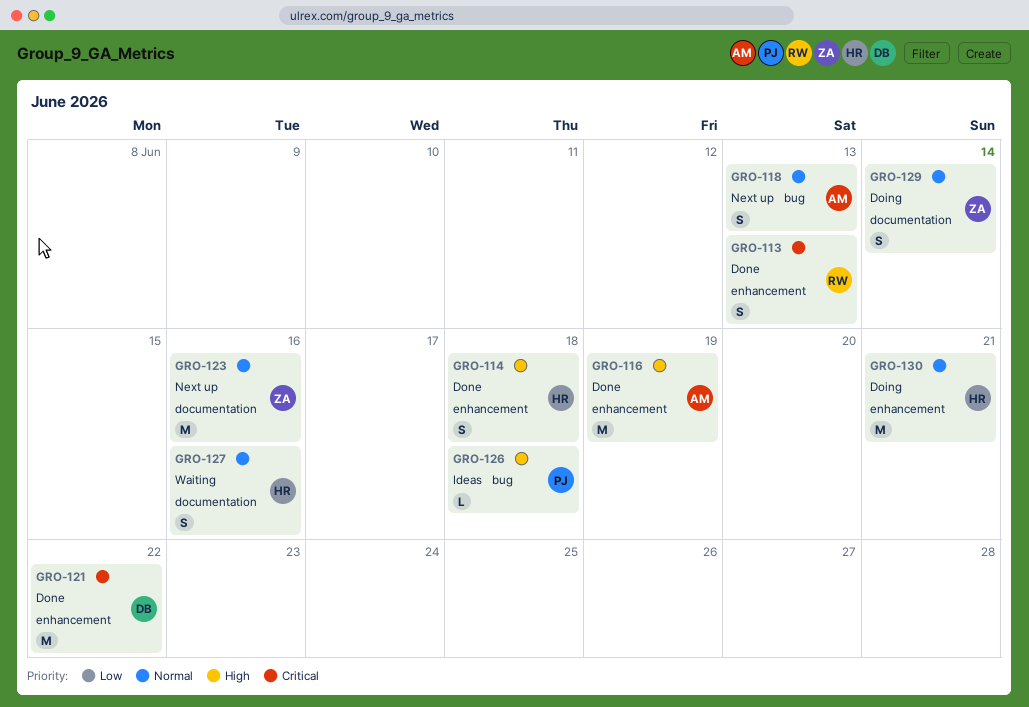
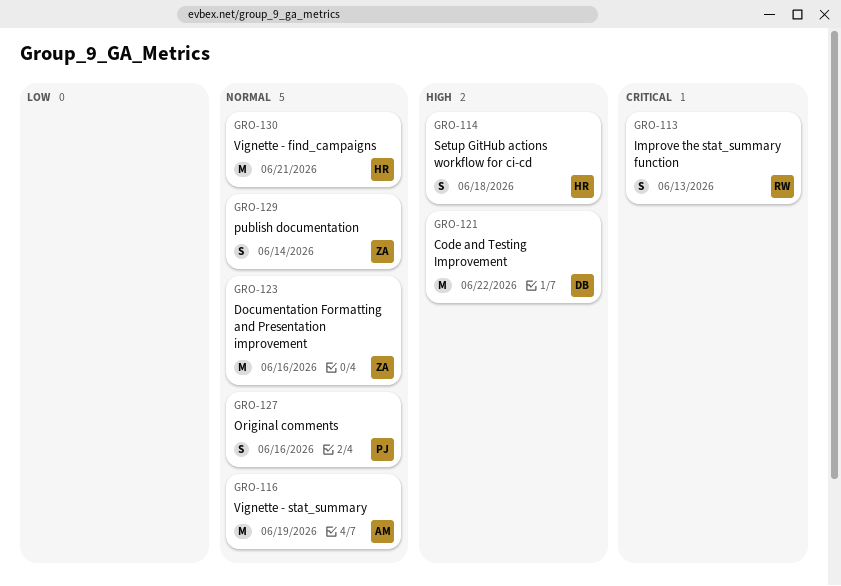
GRO-116, priority: High -> Normal
GRO-118: present -> none
GRO-121, priority: Critical -> High
GRO-126: present -> none
GRO-127, owner: HR -> PJ

